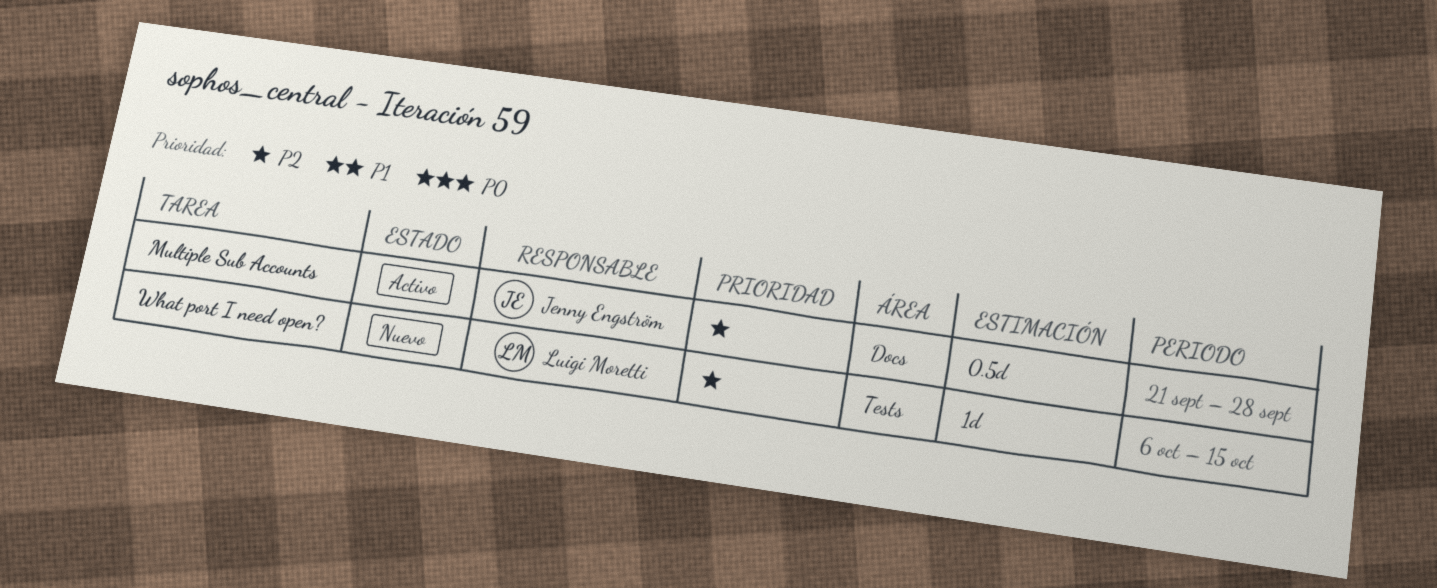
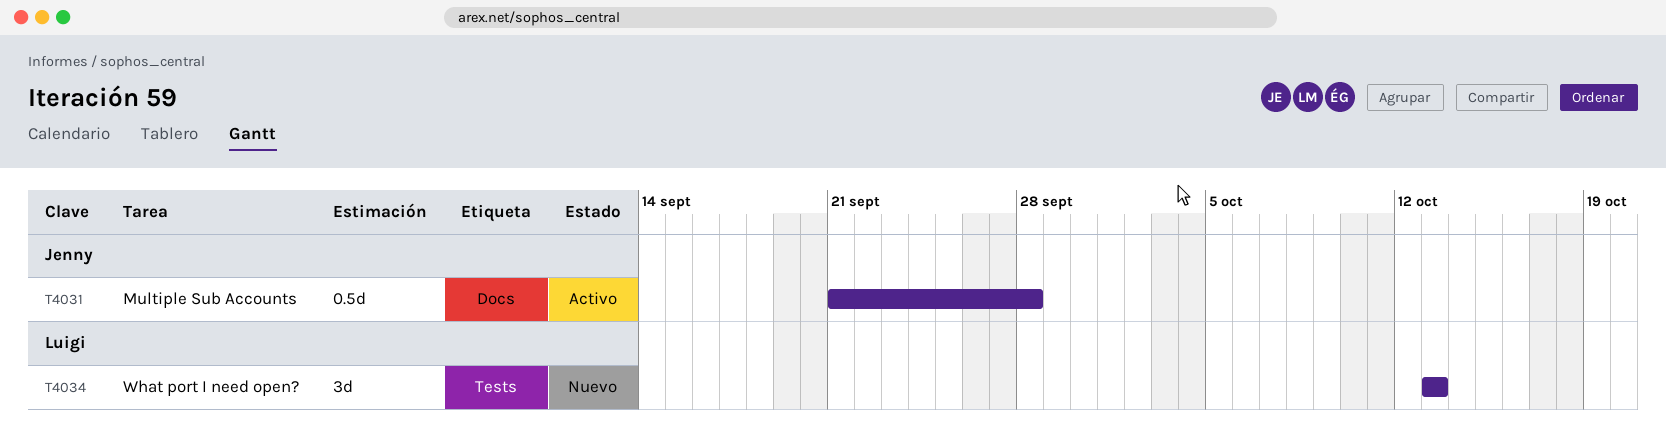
What port I need open?, estimate: 1d -> 3d
What port I need open?, start: Oct 6 -> Oct 13
What port I need open?, due: Oct 15 -> Oct 13

